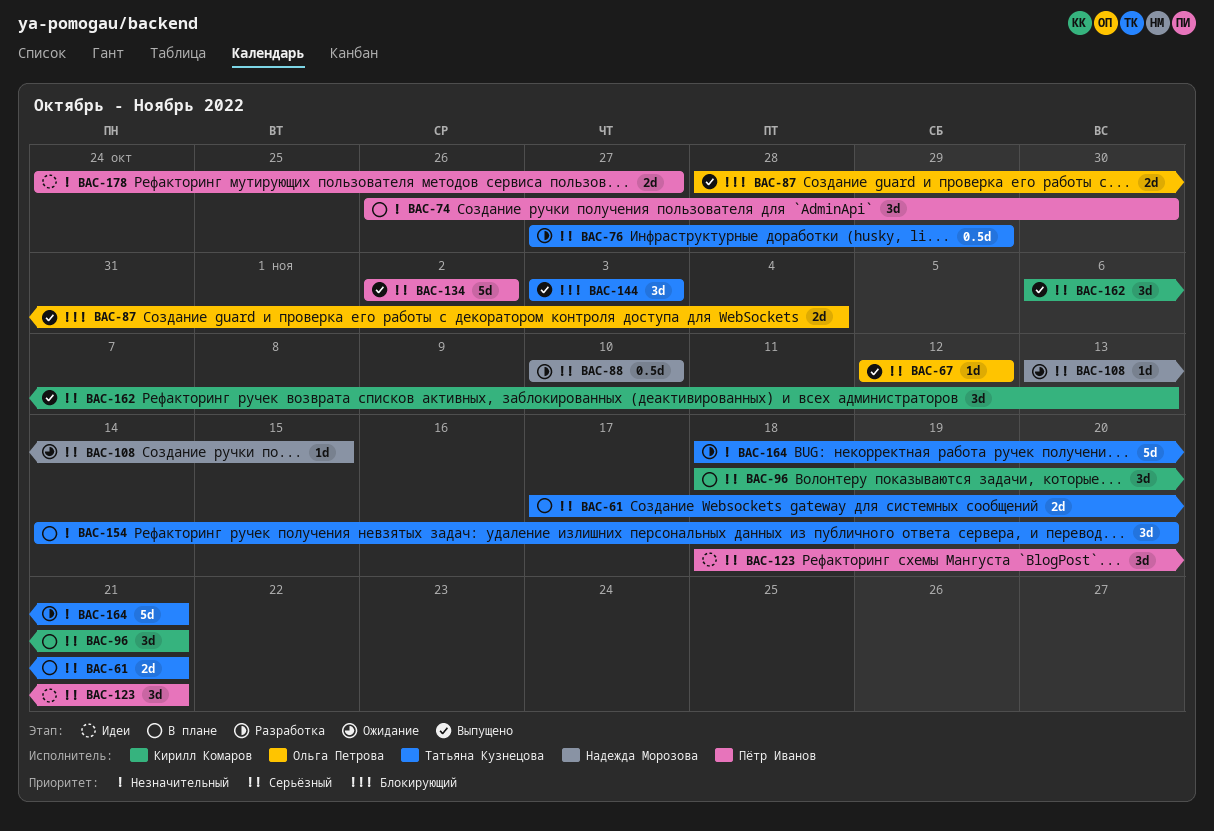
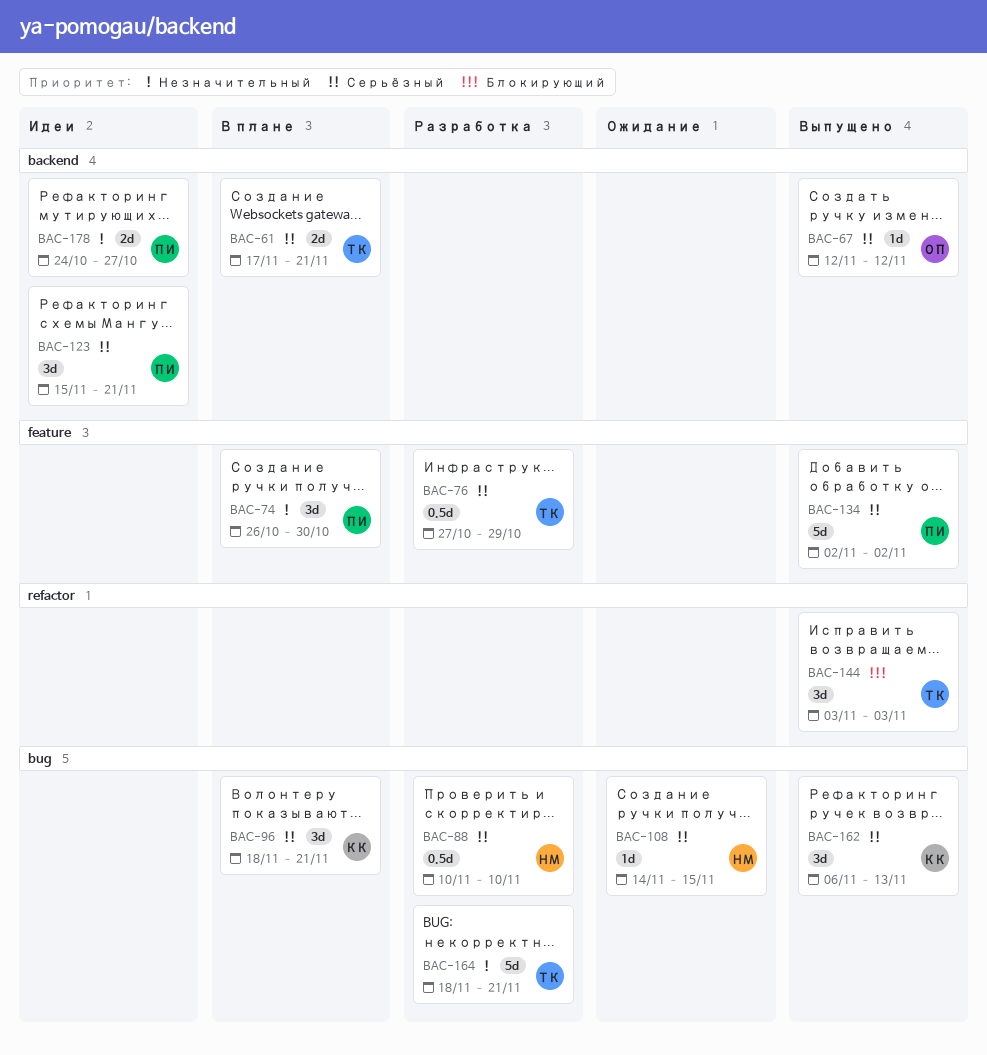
BAC-87: present -> none
BAC-108, start: Nov 13 -> Nov 14
BAC-123, start: Nov 18 -> Nov 15
BAC-154: present -> none

